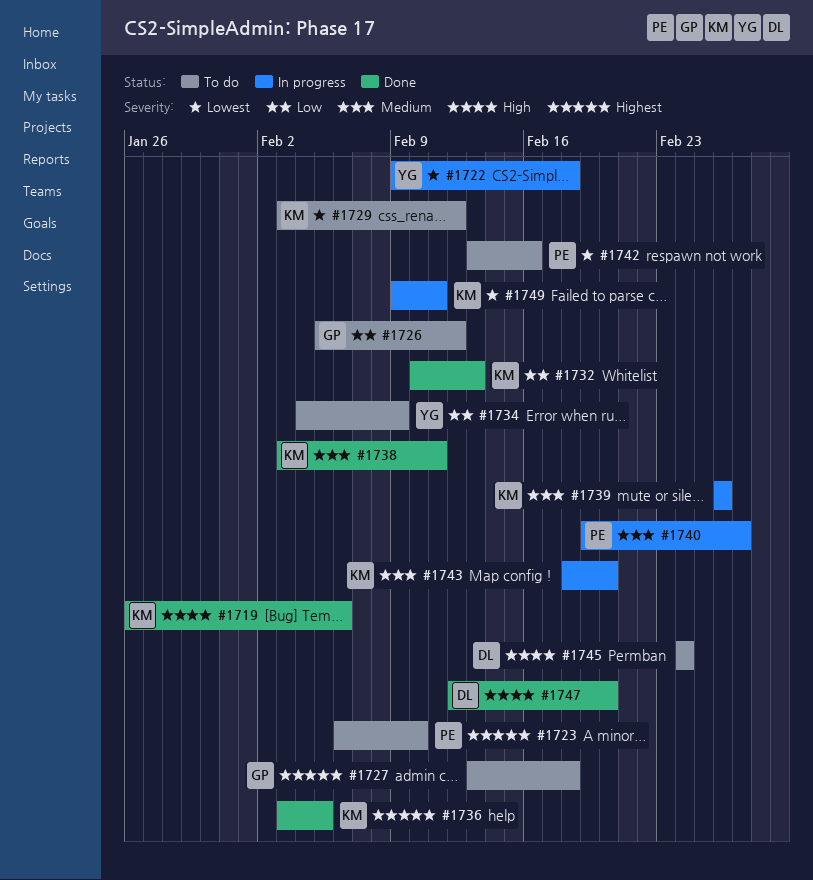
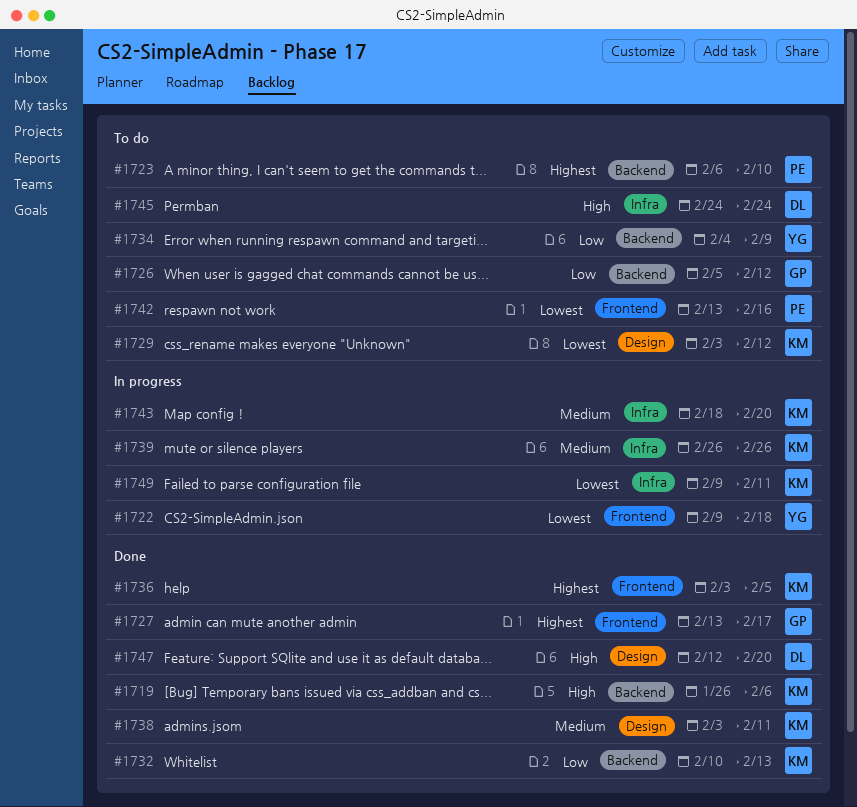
#1727, status: To do -> Done
#1727, due: Feb 18 -> Feb 17
#1740: present -> none

